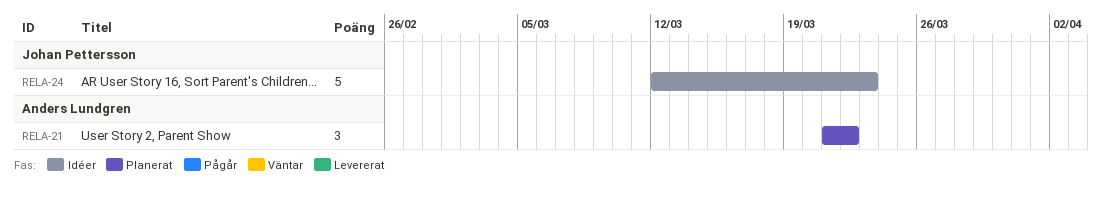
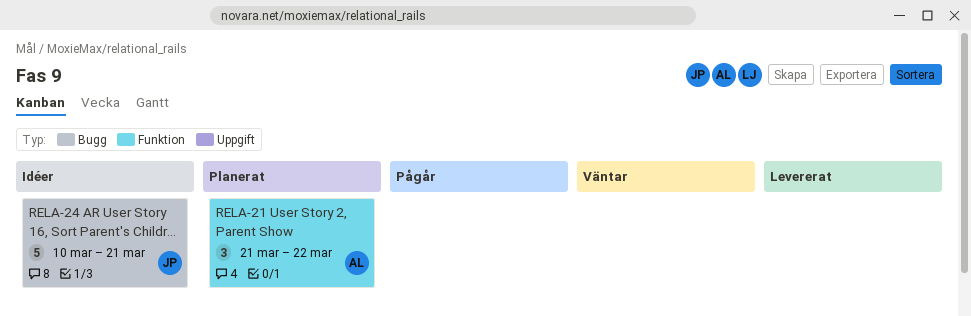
RELA-24, start: Mar 12 -> Mar 10
RELA-24, due: Mar 23 -> Mar 21

